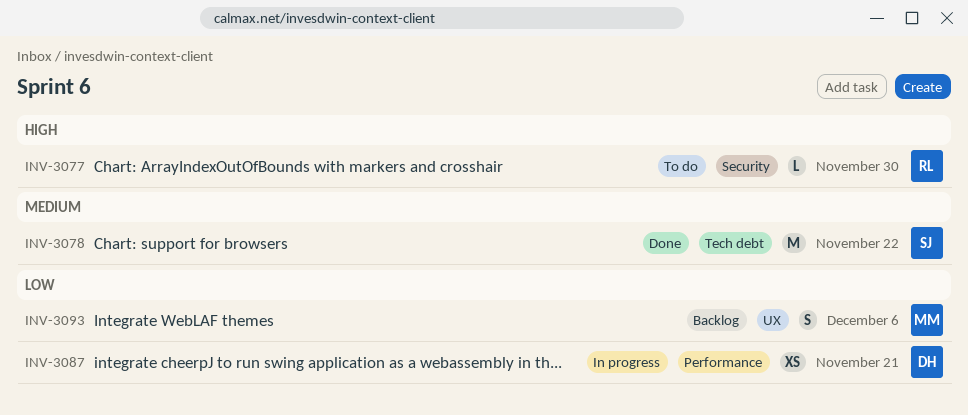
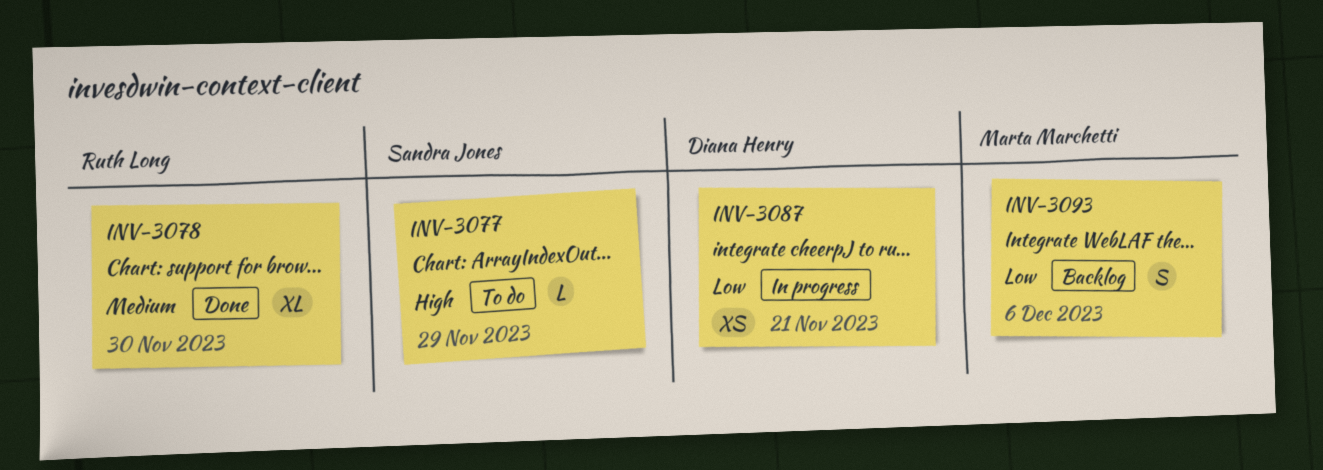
INV-3077, owner: Ruth Long -> Sandra Jones
INV-3077, due: Nov 30 -> Nov 29
INV-3078, owner: Sandra Jones -> Ruth Long
INV-3078, estimate: M -> XL
INV-3078, due: Nov 22 -> Nov 30

